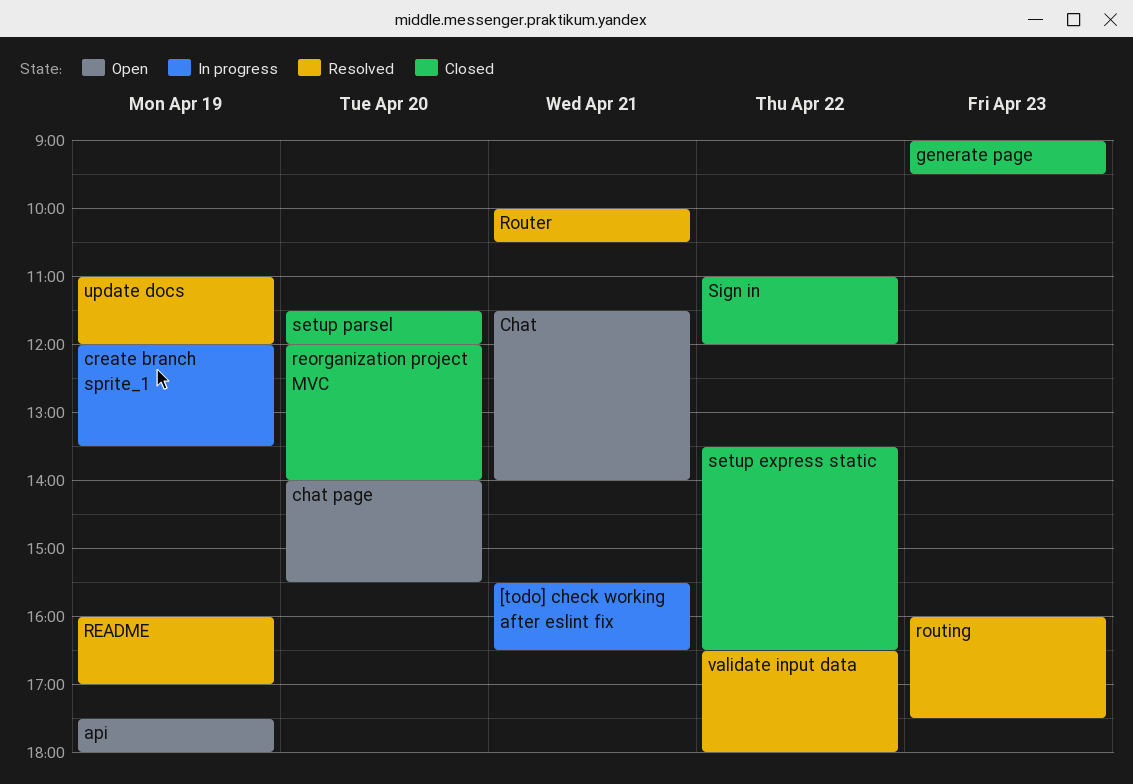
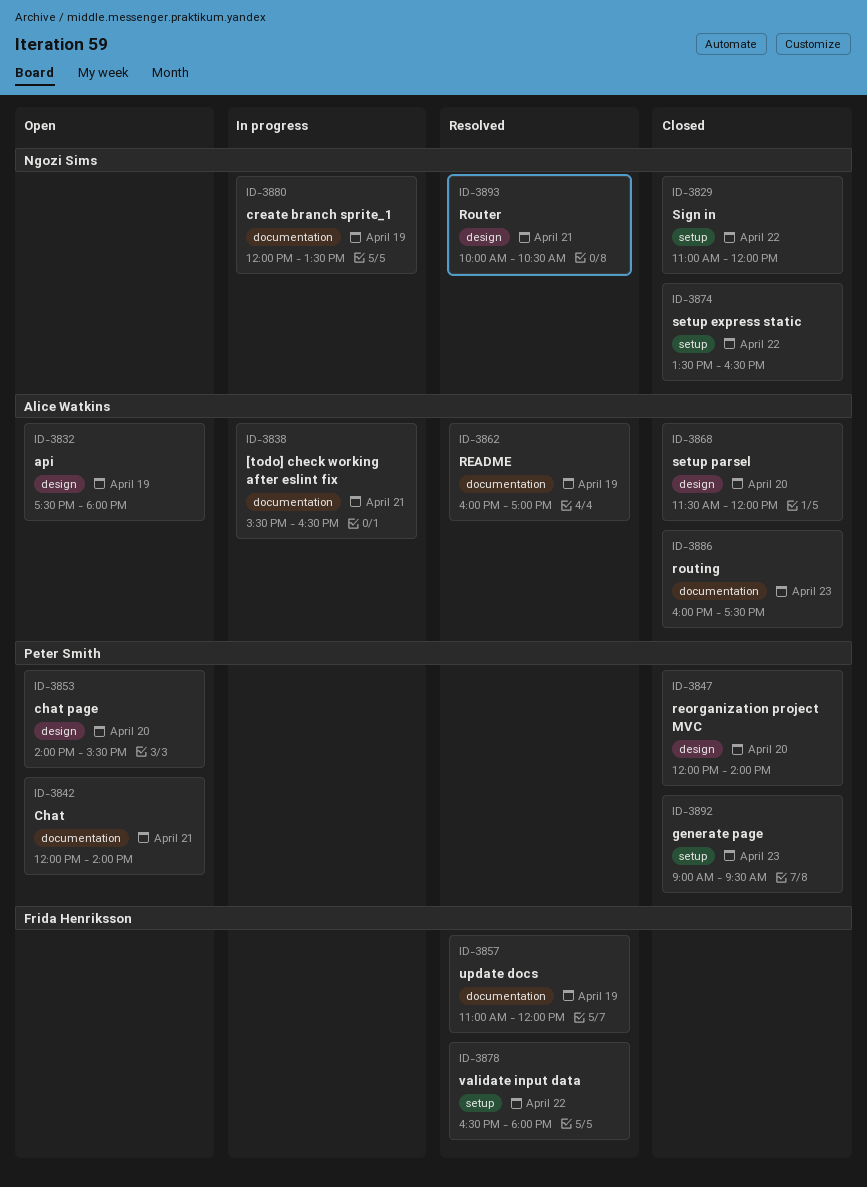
Chat, begins: 11:30 -> 12:00
routing, status: Resolved -> Closed

